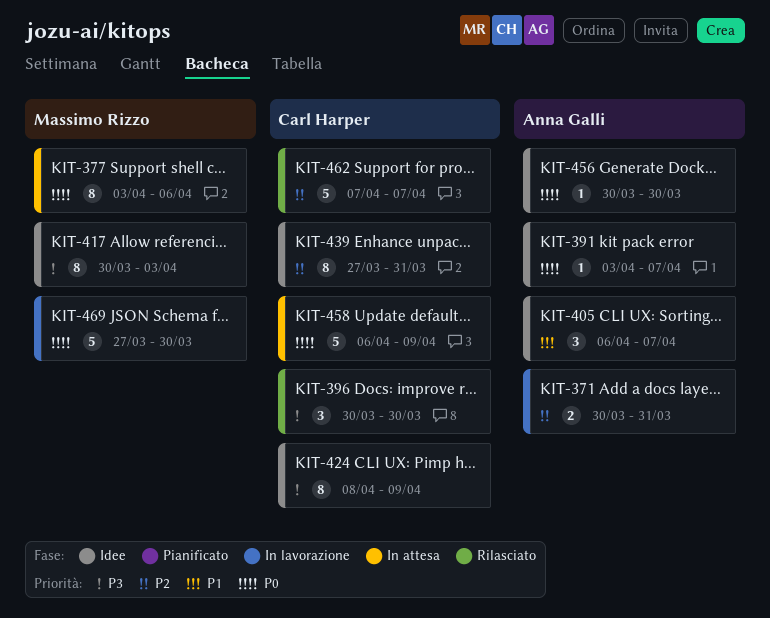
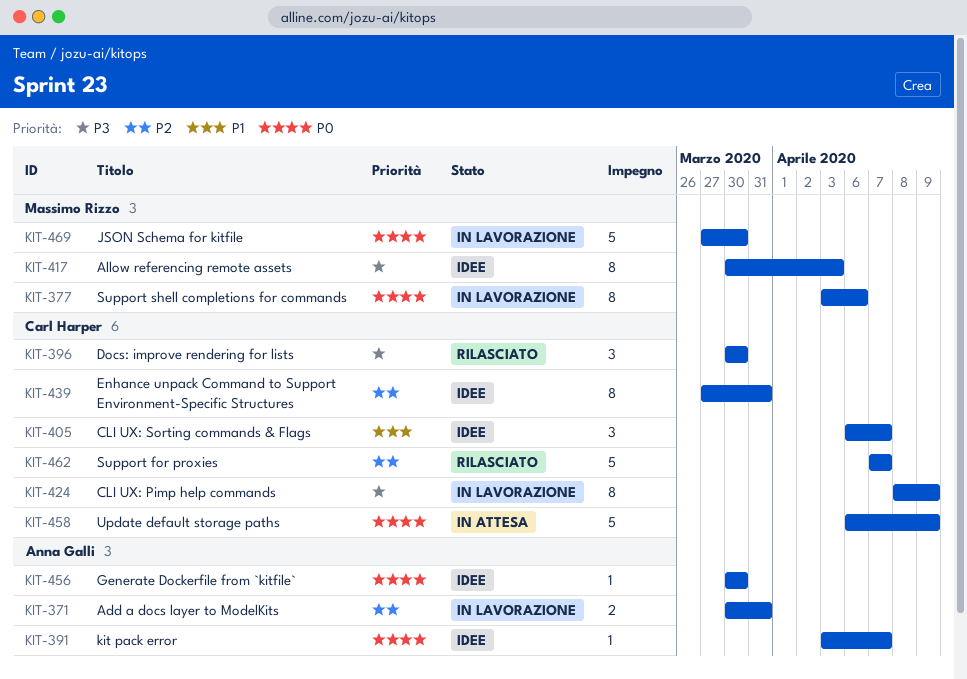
KIT-377, status: In attesa -> In lavorazione
KIT-405, owner: Anna Galli -> Carl Harper
KIT-424, status: Idee -> In lavorazione

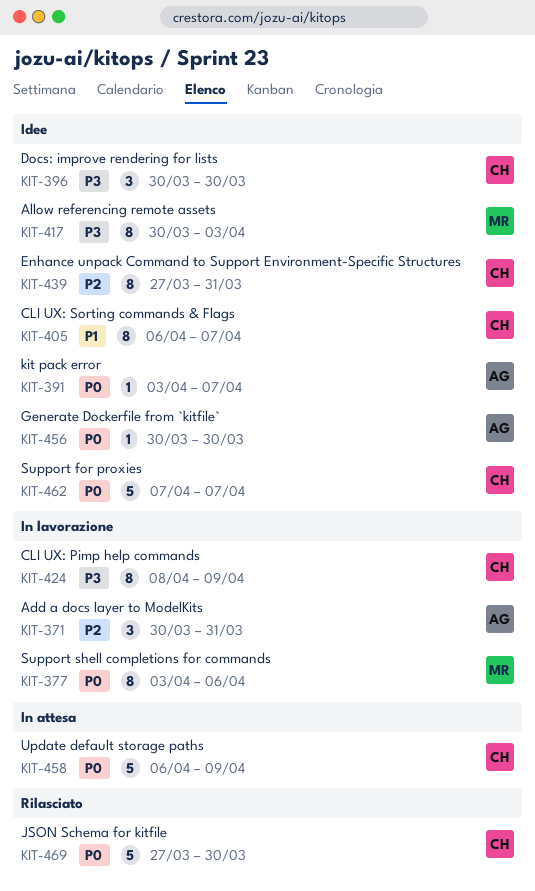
KIT-371, estimate: 2 -> 3
KIT-396, status: Rilasciato -> Idee
KIT-405, estimate: 3 -> 8
KIT-462, status: Rilasciato -> Idee
KIT-462, priority: P2 -> P0
KIT-469, status: In lavorazione -> Rilasciato
KIT-469, owner: Massimo Rizzo -> Carl Harper

